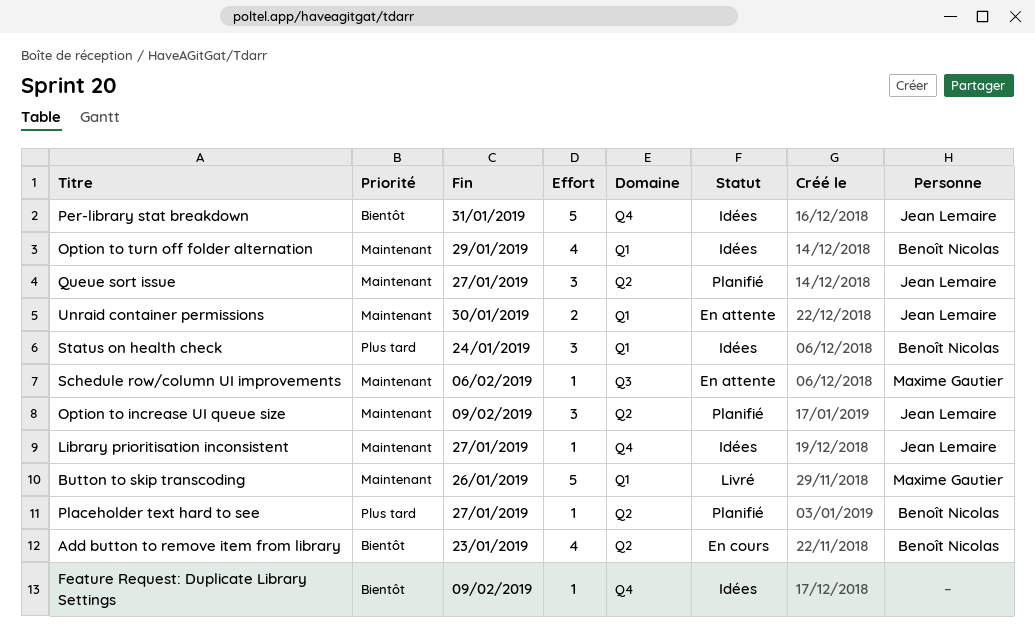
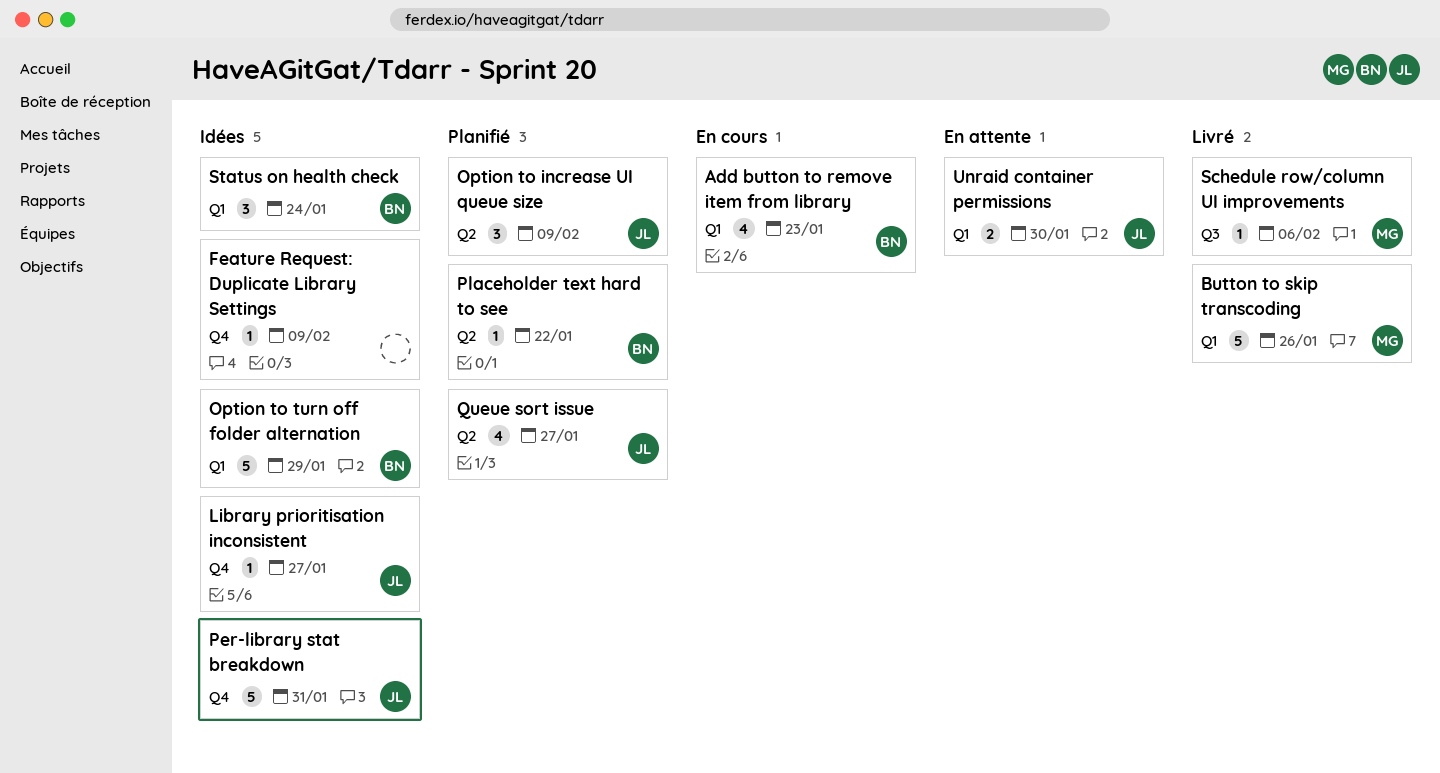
Add button to remove item from library, label: Q2 -> Q1
Option to turn off folder alternation, estimate: 4 -> 5
Placeholder text hard to see, due: Jan 27 -> Jan 22
Queue sort issue, estimate: 3 -> 4
Schedule row/column UI improvements, status: En attente -> Livré

